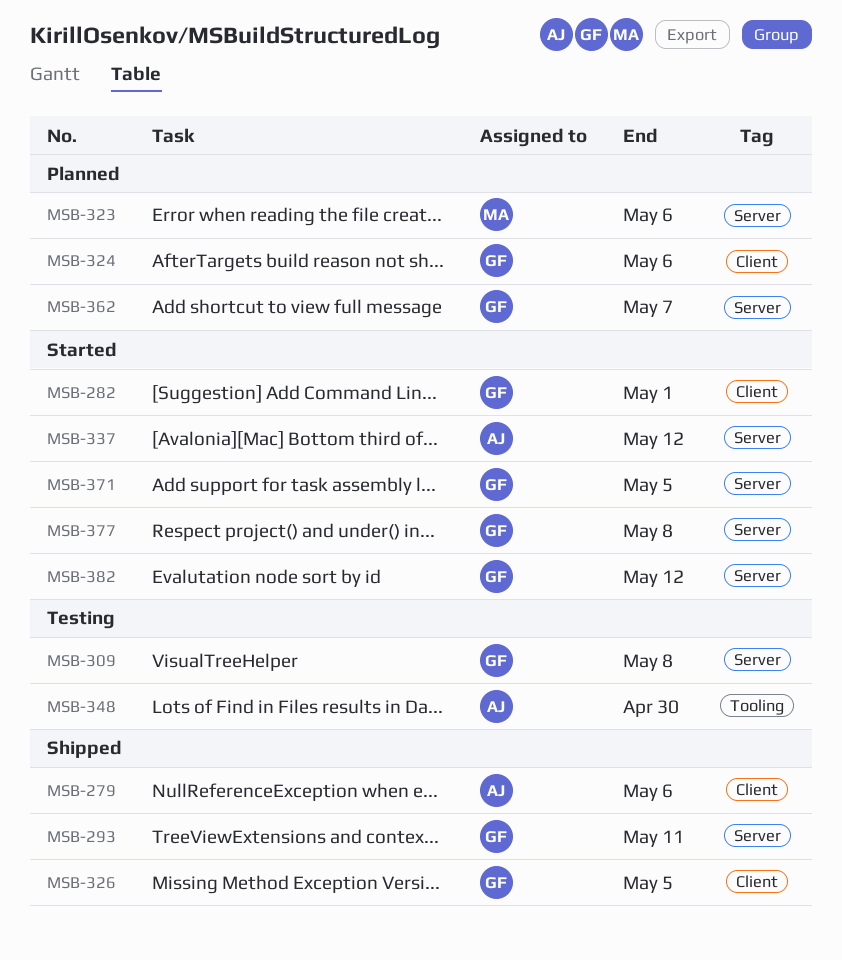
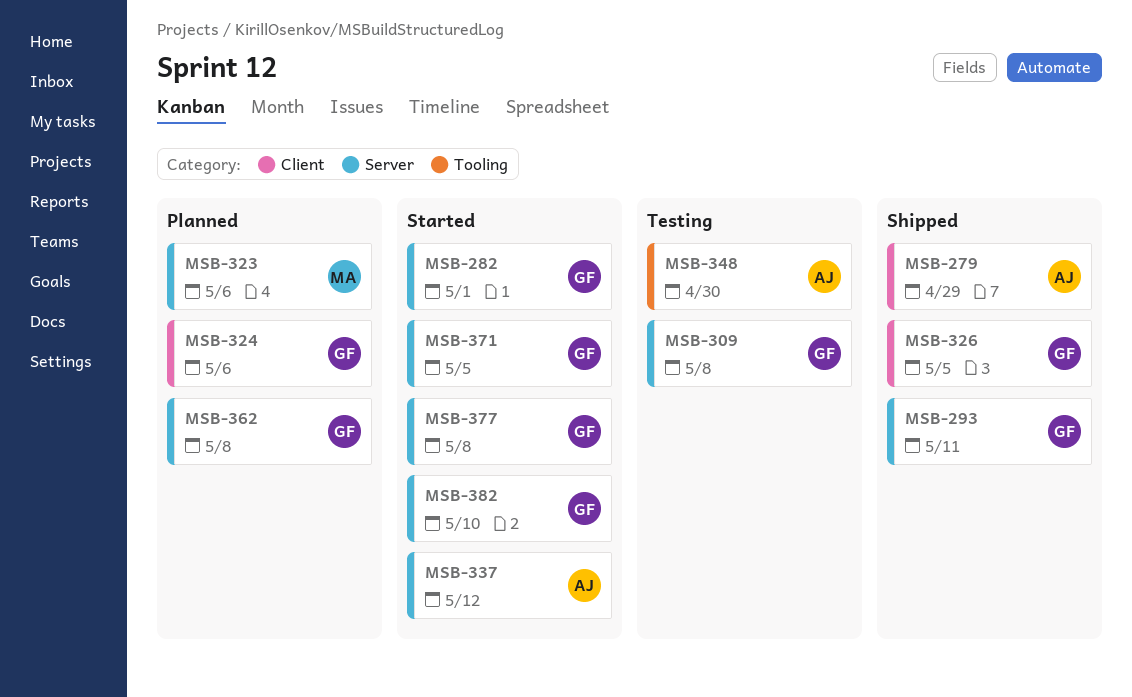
MSB-279, due: May 6 -> Apr 29
MSB-282, label: Client -> Server
MSB-362, due: May 7 -> May 8
MSB-382, due: May 12 -> May 10

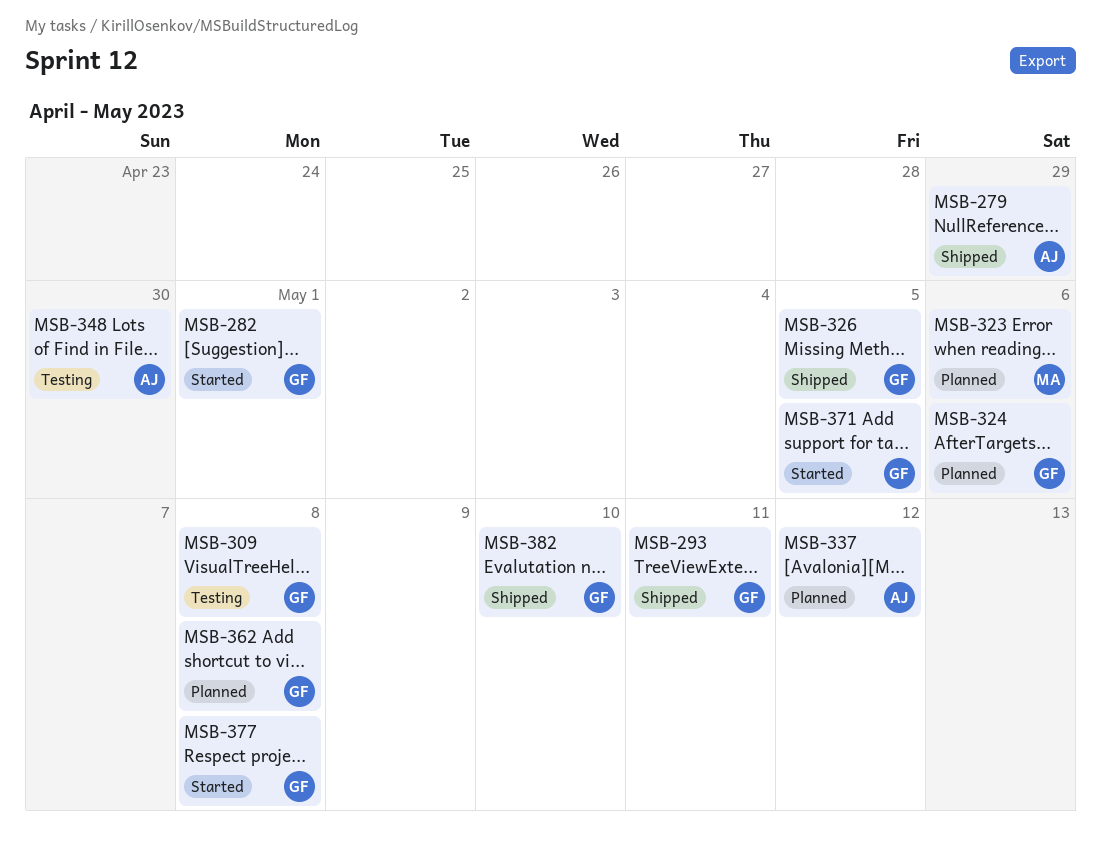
MSB-337, status: Started -> Planned
MSB-382, status: Started -> Shipped

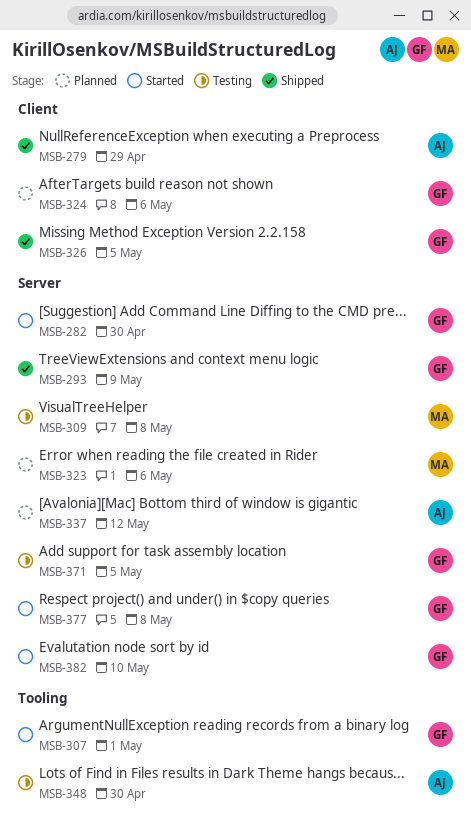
MSB-282, due: May 1 -> Apr 30
MSB-293, due: May 11 -> May 9
MSB-307: none -> present
MSB-309, owner: GF -> MA
MSB-362: present -> none
MSB-371, status: Started -> Testing
MSB-382, status: Shipped -> Started

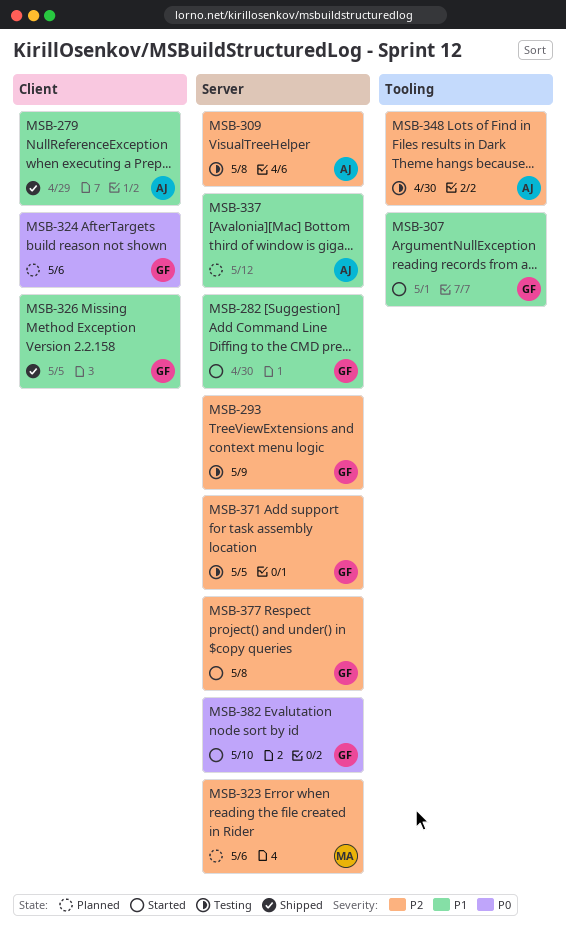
MSB-293, status: Shipped -> Testing
MSB-309, owner: MA -> AJ

